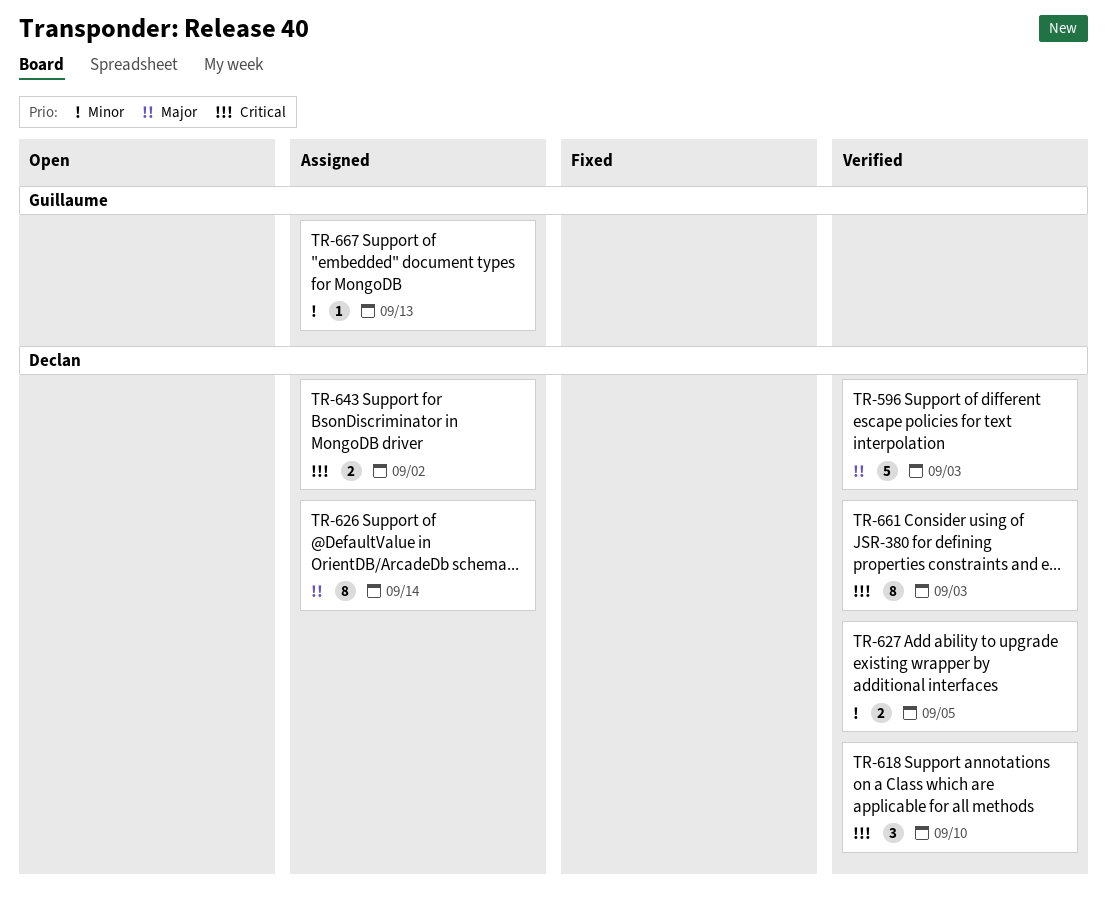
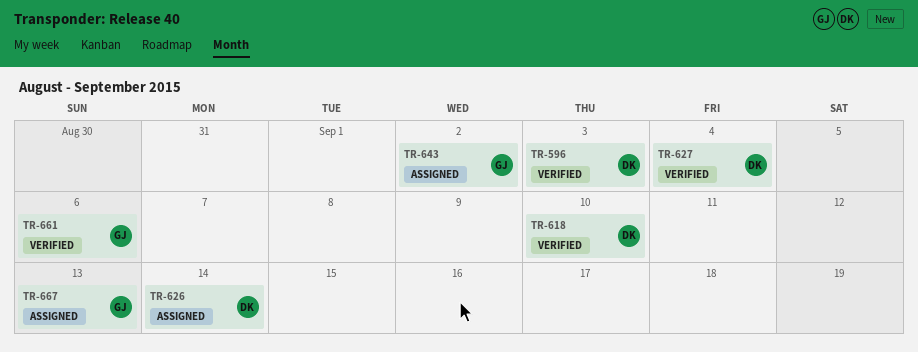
TR-627, due: Sep 5 -> Sep 4
TR-643, owner: Declan -> Guillaume
TR-661, owner: Declan -> Guillaume
TR-661, due: Sep 3 -> Sep 6

